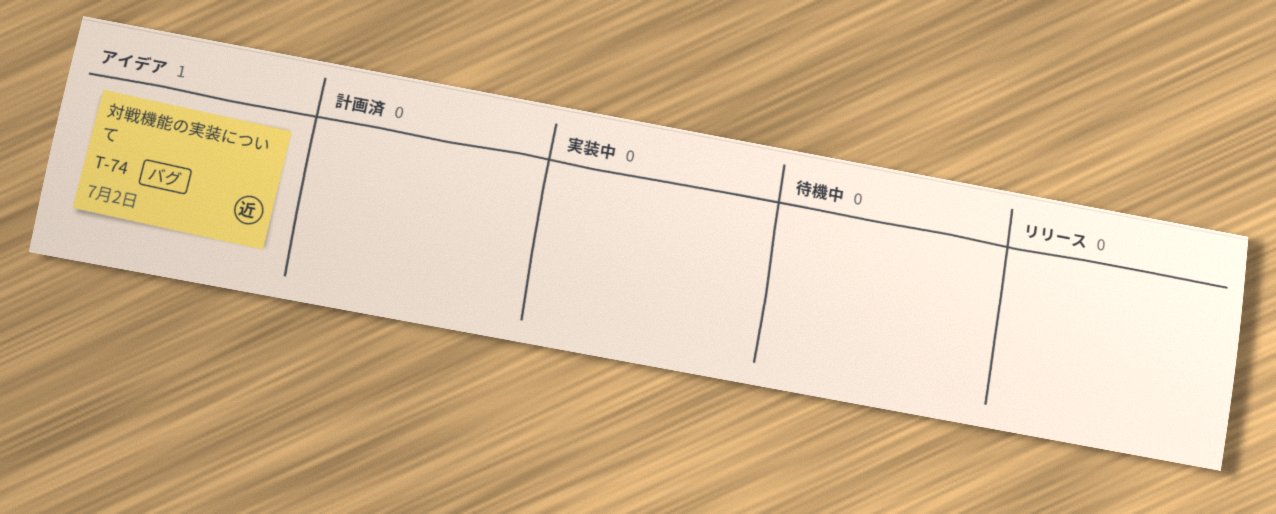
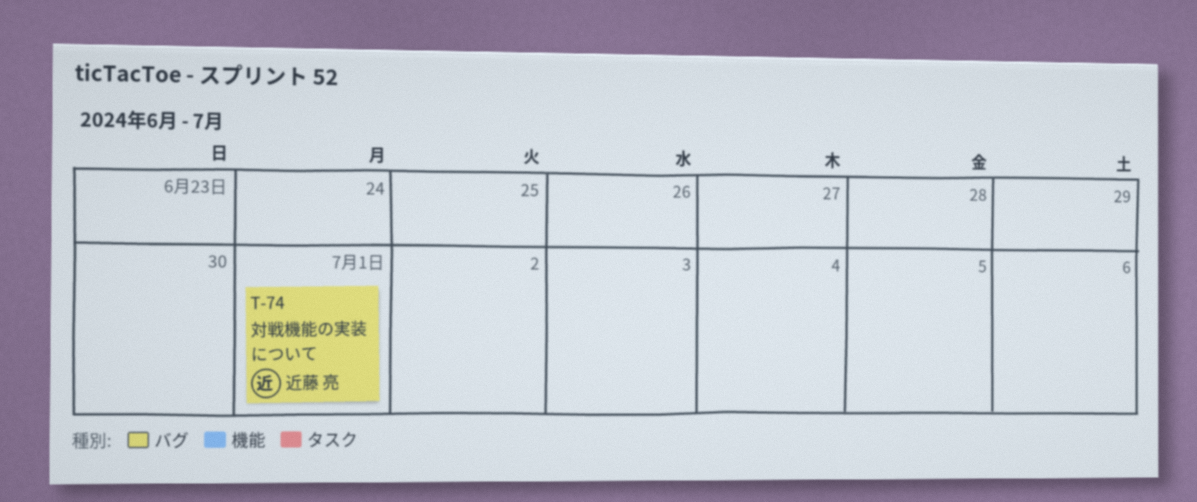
T-74, due: Jul 2 -> Jul 1

